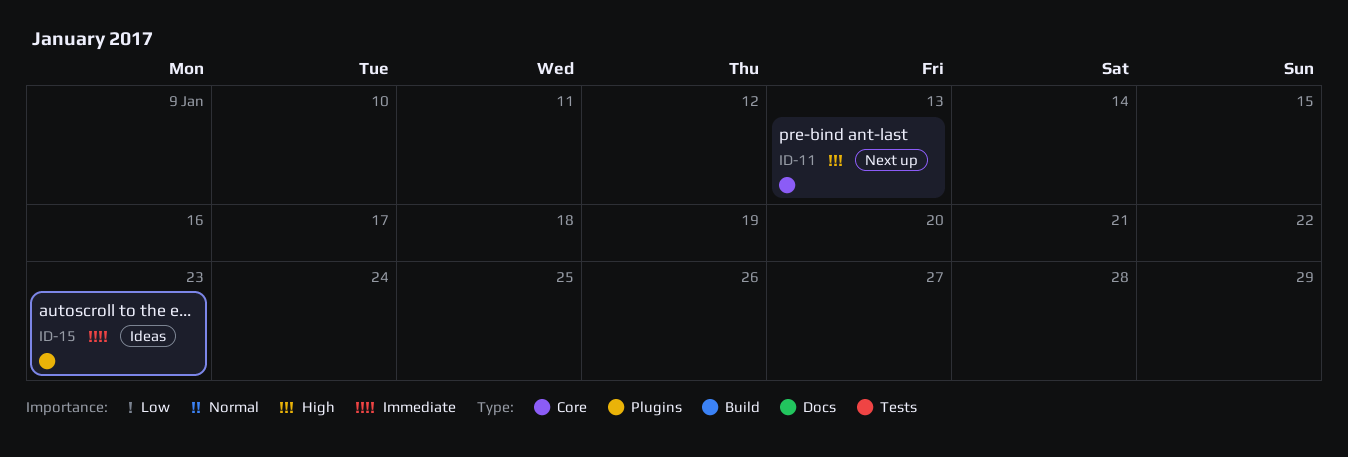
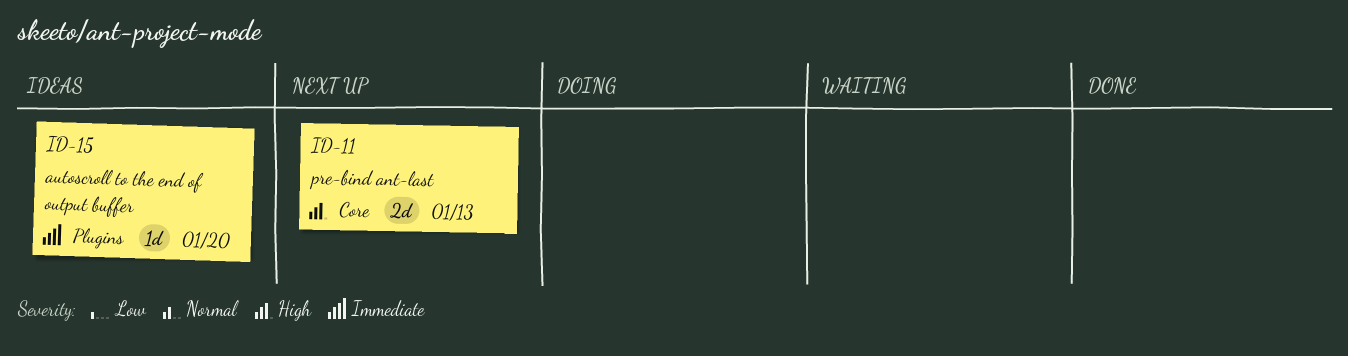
ID-15, due: Jan 23 -> Jan 20

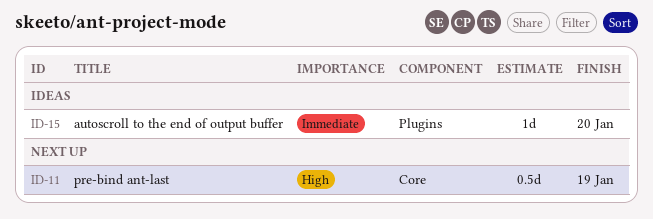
ID-11, estimate: 2d -> 0.5d
ID-11, due: Jan 13 -> Jan 19

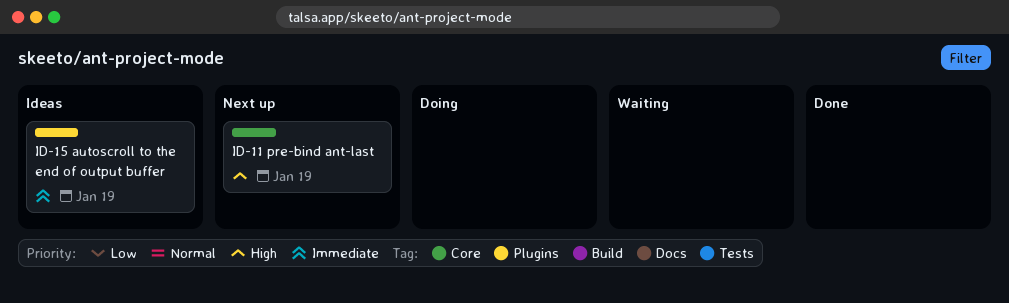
ID-15, due: Jan 20 -> Jan 19

